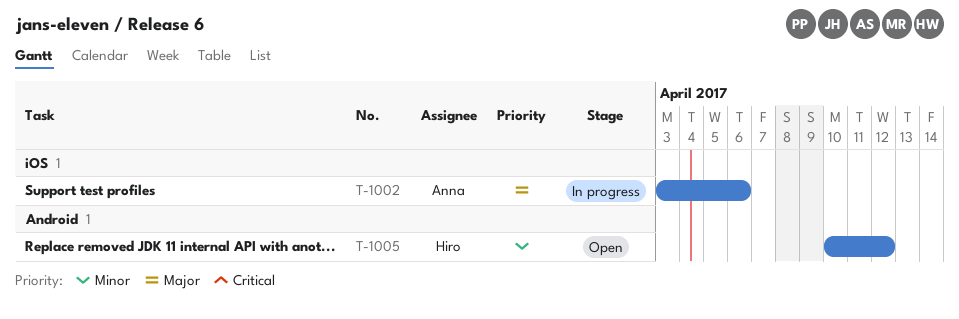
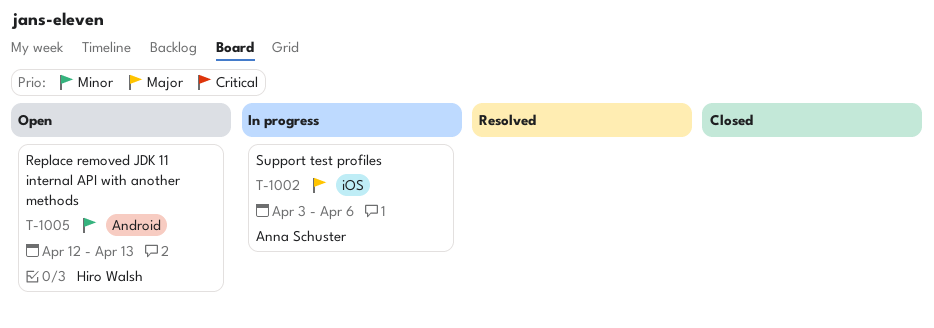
T-1005, start: Apr 10 -> Apr 12
T-1005, due: Apr 12 -> Apr 13

